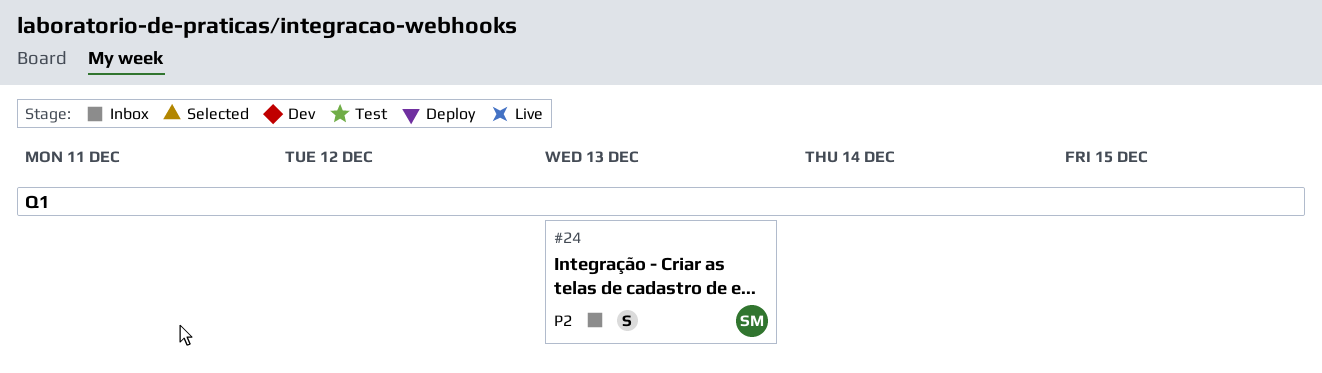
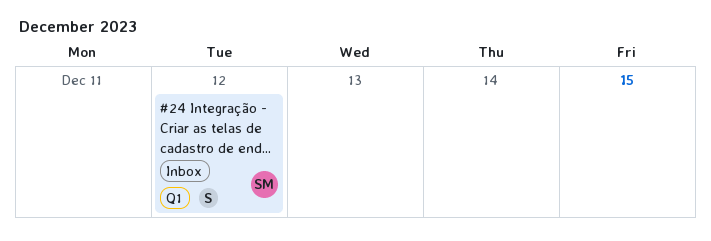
#24, due: Dec 13 -> Dec 12

